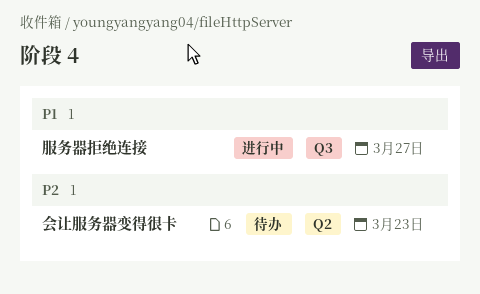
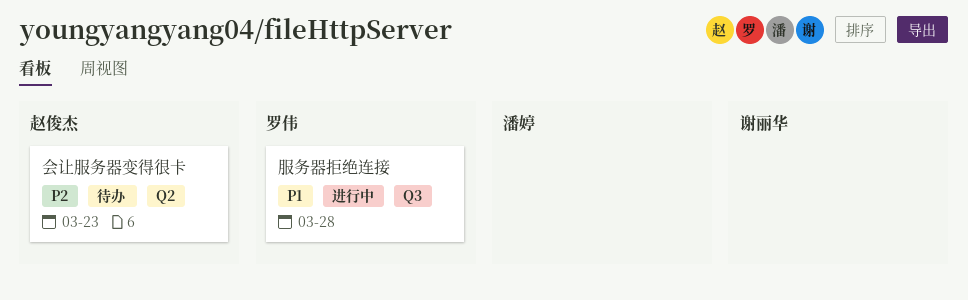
服务器拒绝连接, due: Mar 27 -> Mar 28

